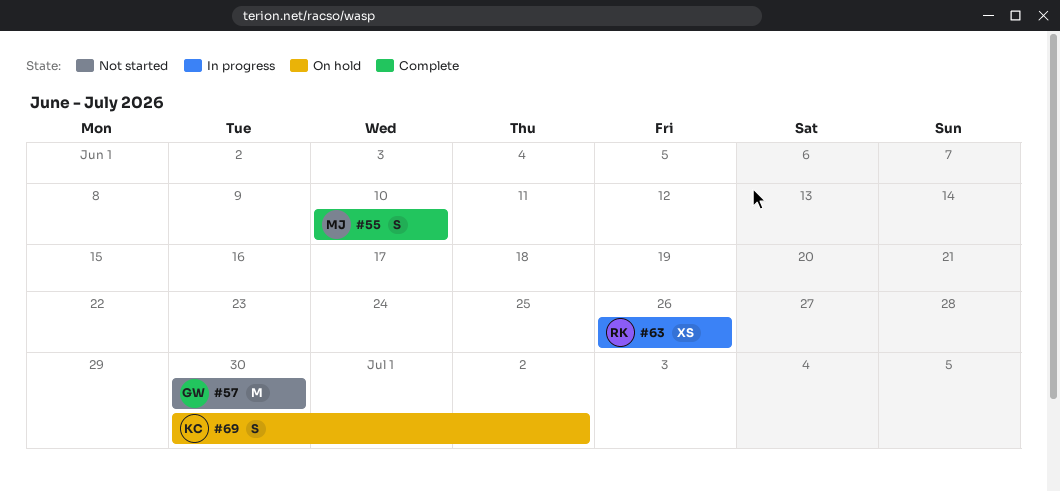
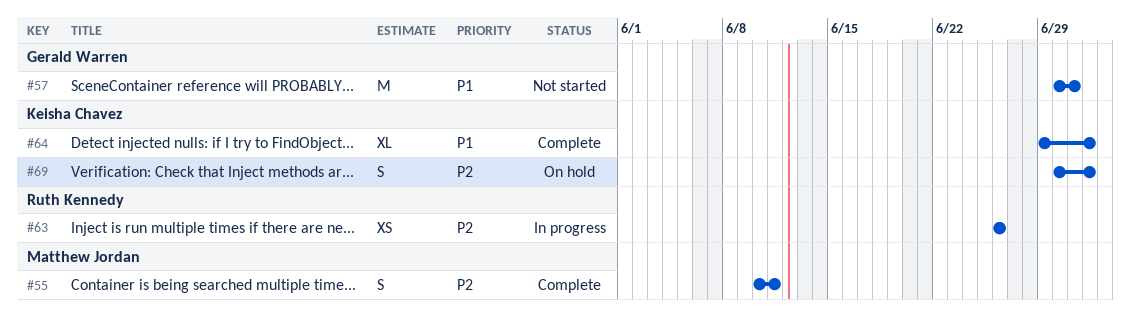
#55, due: Jun 10 -> Jun 11
#57, due: Jun 30 -> Jul 1
#64: none -> present

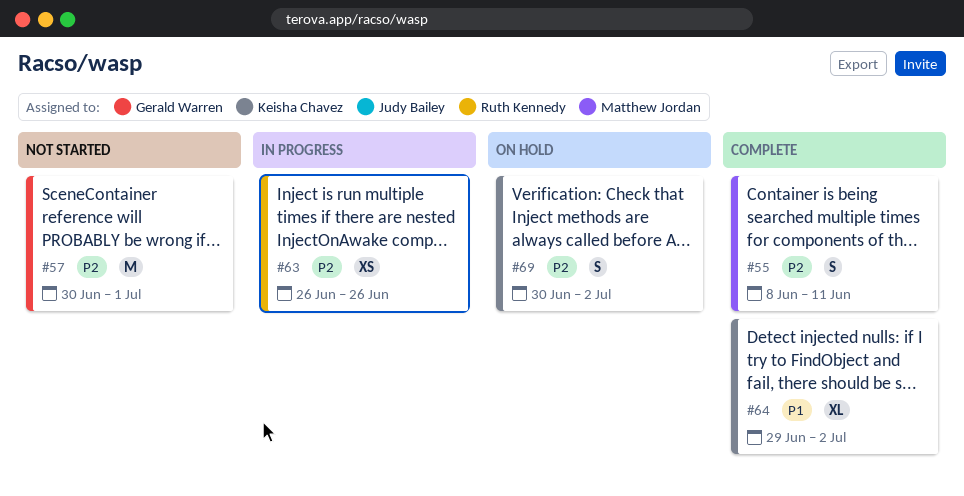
#55, start: Jun 10 -> Jun 8
#57, priority: P1 -> P2

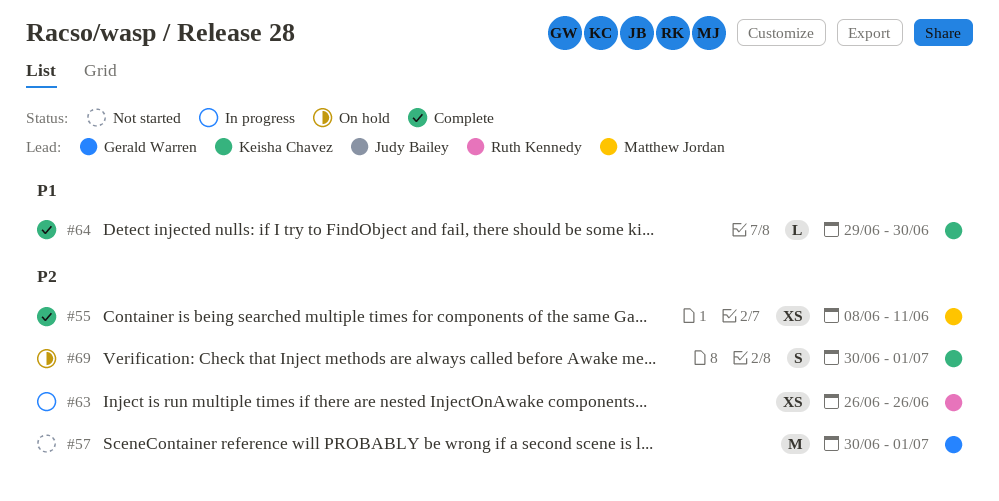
#55, estimate: S -> XS
#64, estimate: XL -> L
#64, due: Jul 2 -> Jun 30
#69, due: Jul 2 -> Jul 1

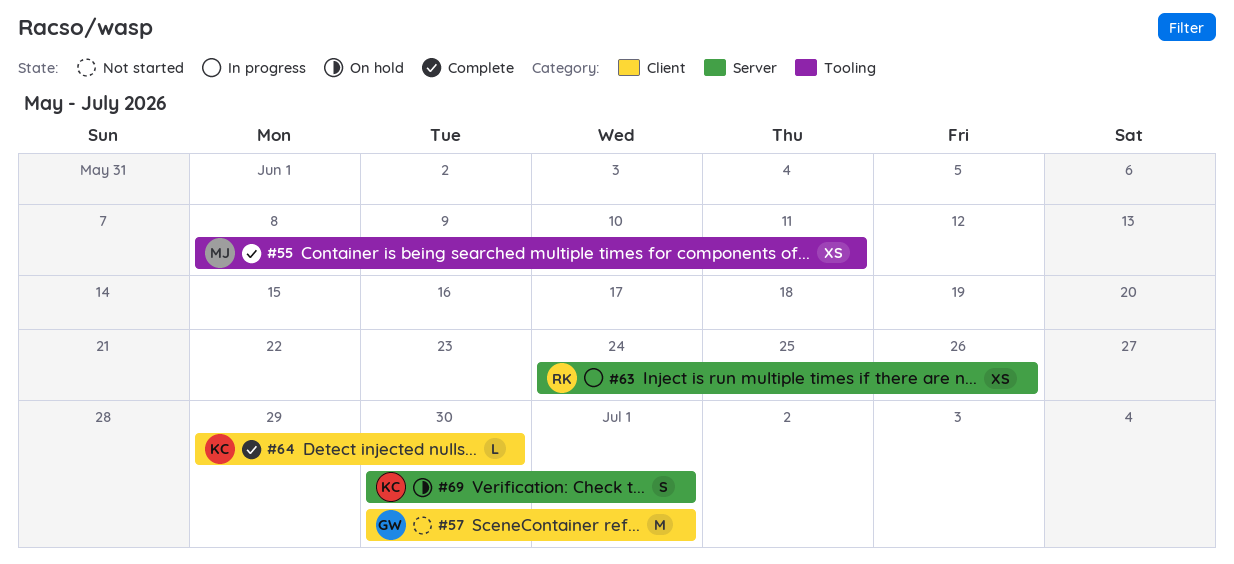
#63, start: Jun 26 -> Jun 24

